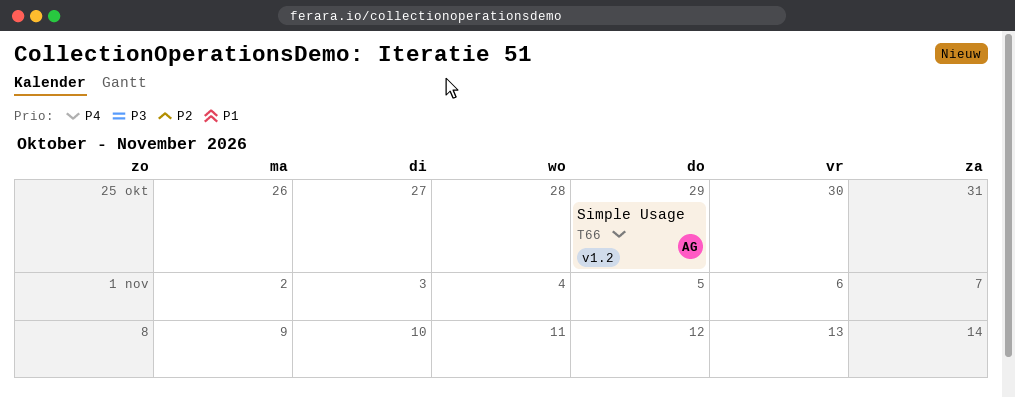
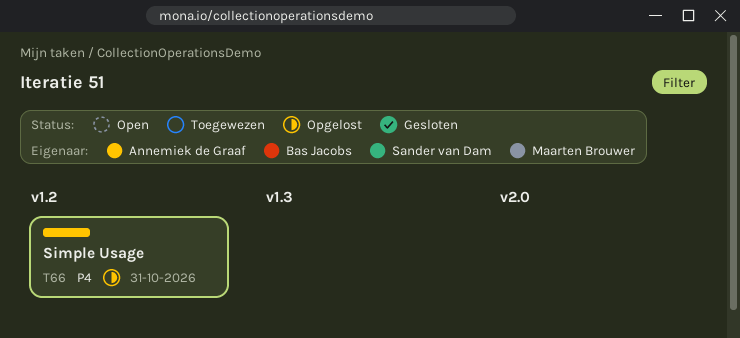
T66, due: Oct 29 -> Oct 31

